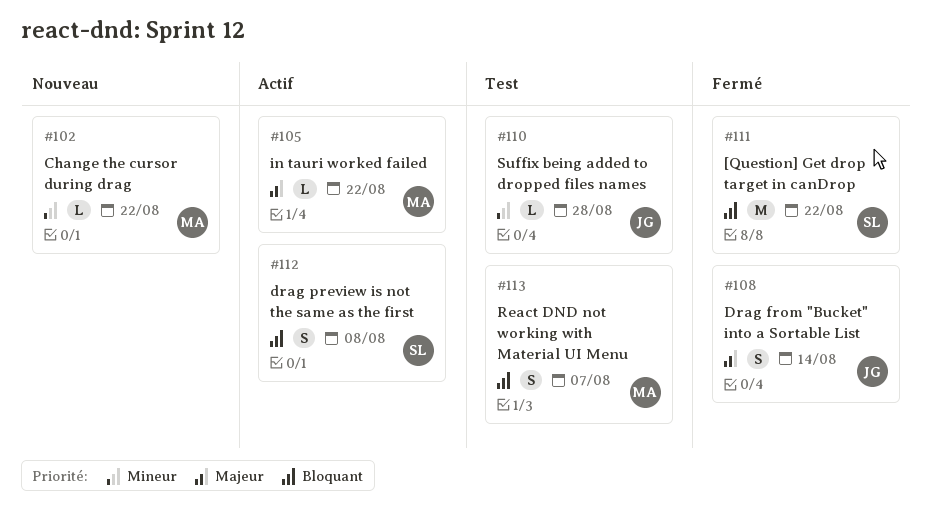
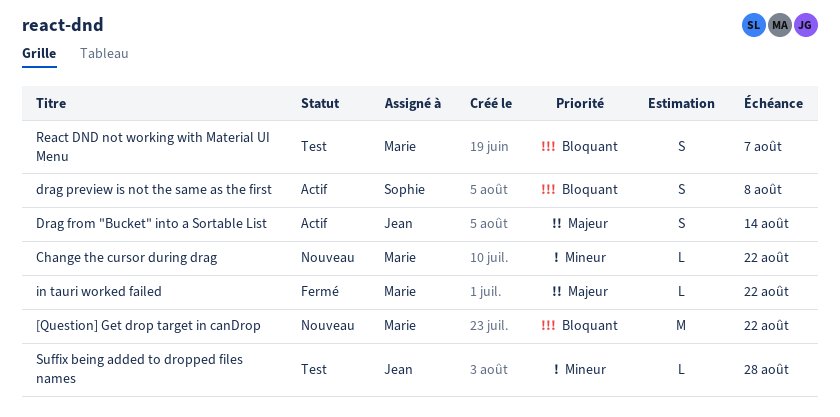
[Question] Get drop target in canDrop, status: Fermé -> Nouveau
[Question] Get drop target in canDrop, owner: Sophie -> Marie
Drag from "Bucket" into a Sortable List, status: Fermé -> Actif
in tauri worked failed, status: Actif -> Fermé

